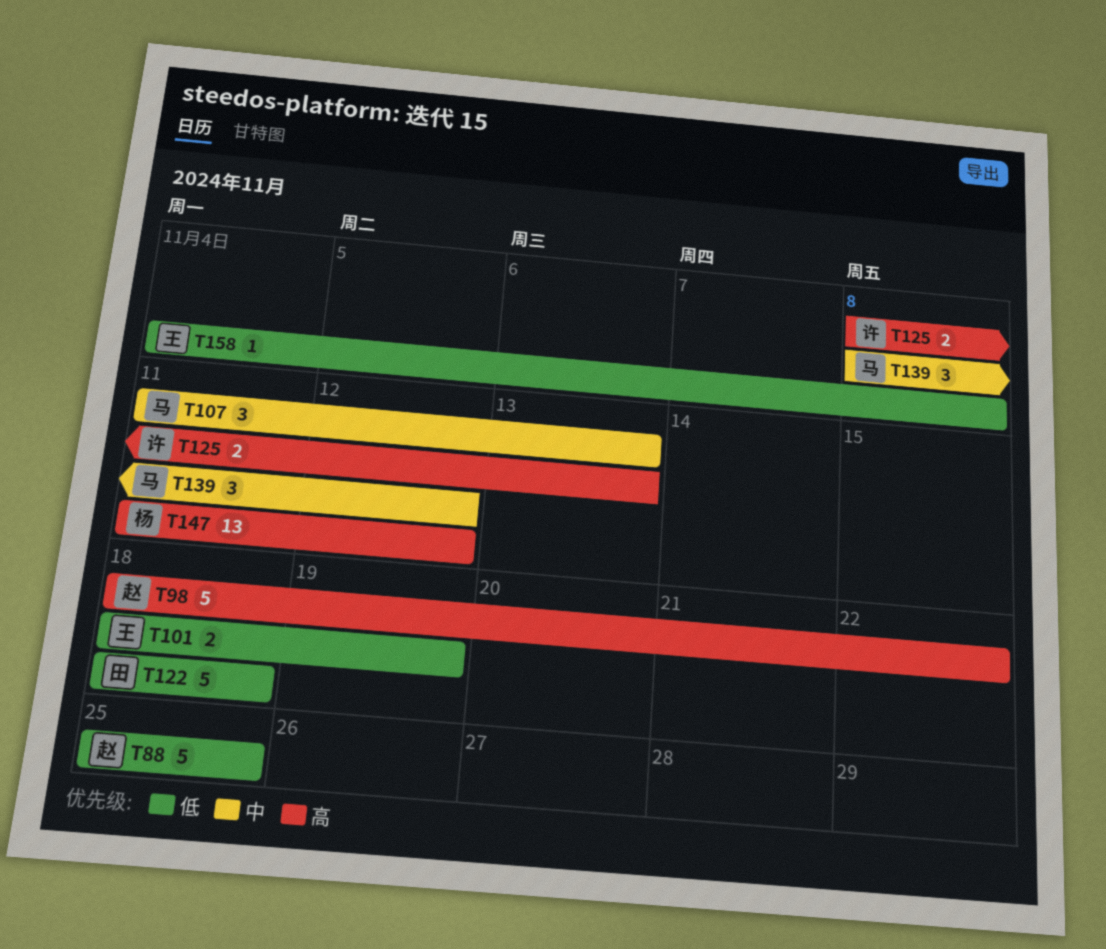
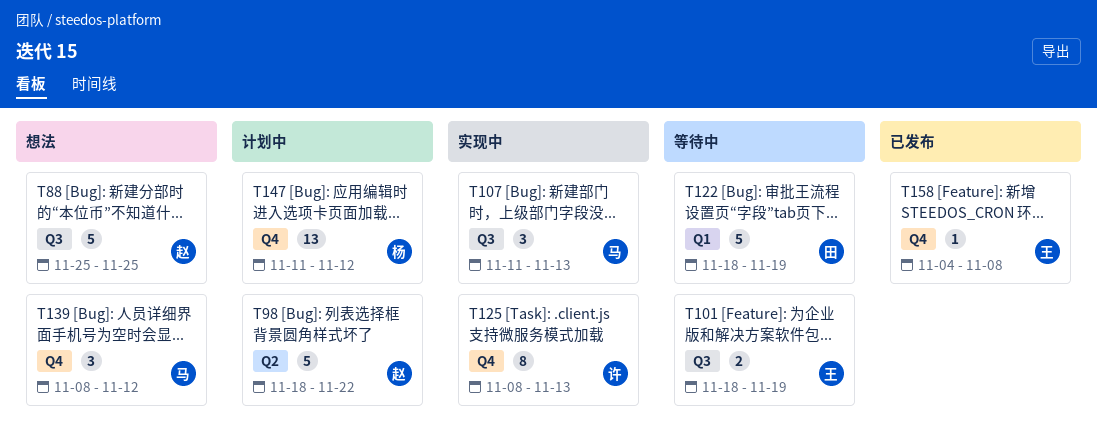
T122, due: Nov 18 -> Nov 19
T125, estimate: 2 -> 8

